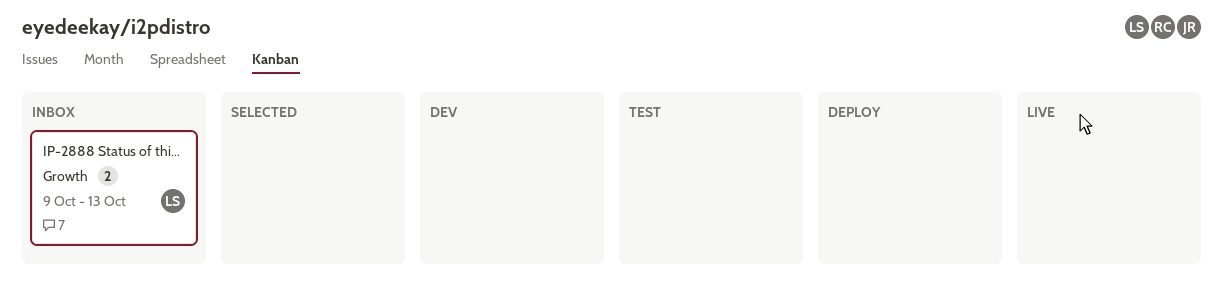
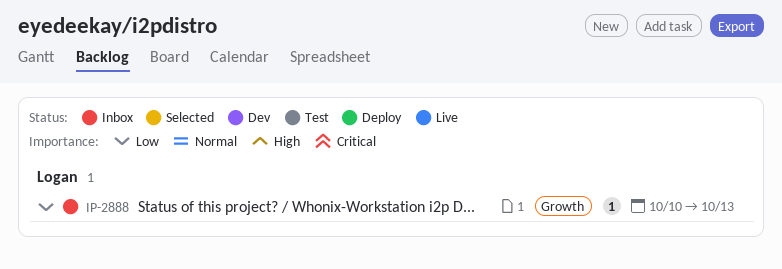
IP-2888, estimate: 2 -> 1
IP-2888, start: Oct 9 -> Oct 10

